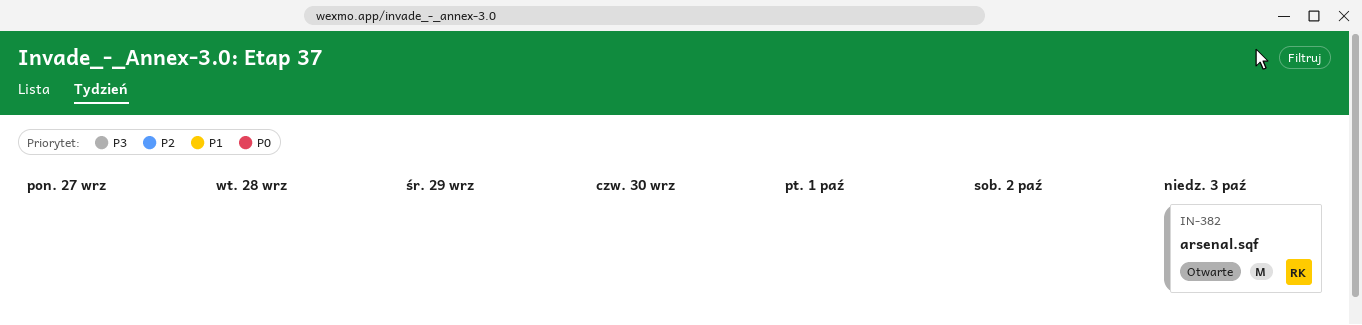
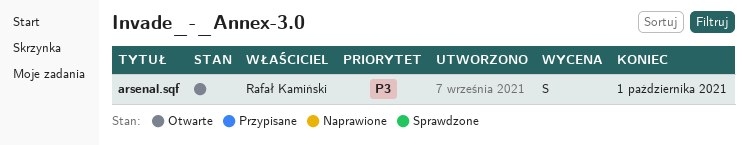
arsenal.sqf, estimate: M -> S
arsenal.sqf, due: Oct 3 -> Oct 1

